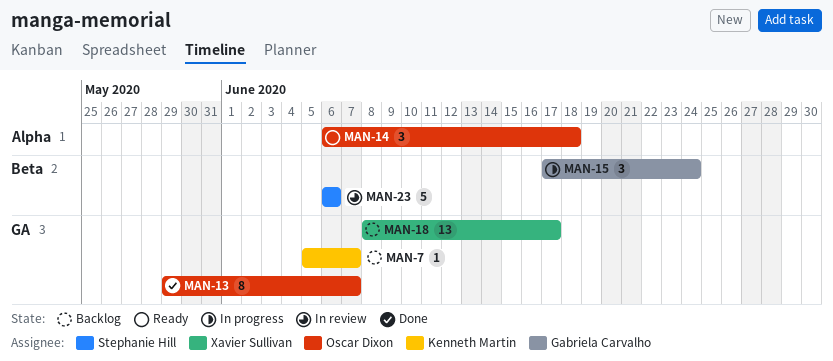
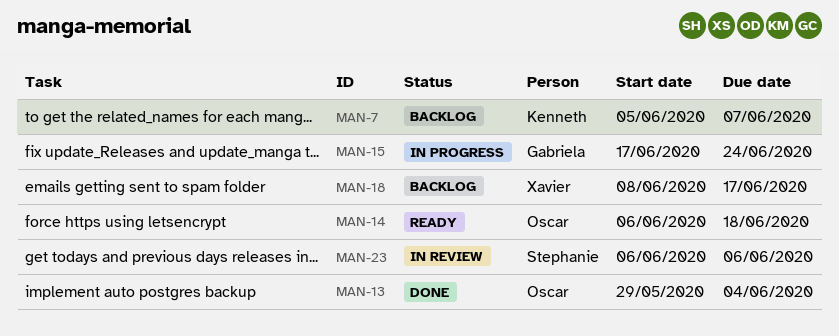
MAN-13, due: Jun 7 -> Jun 4

